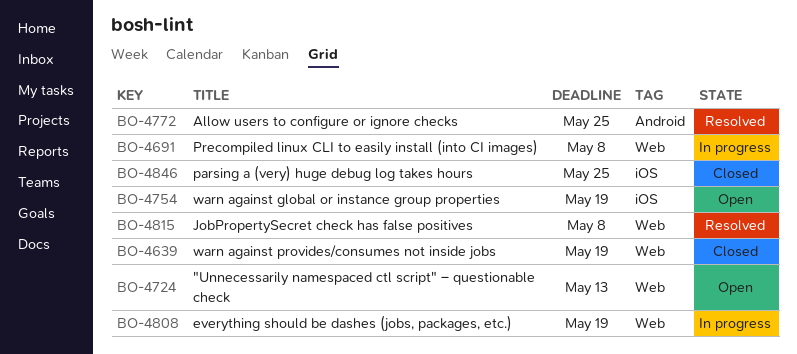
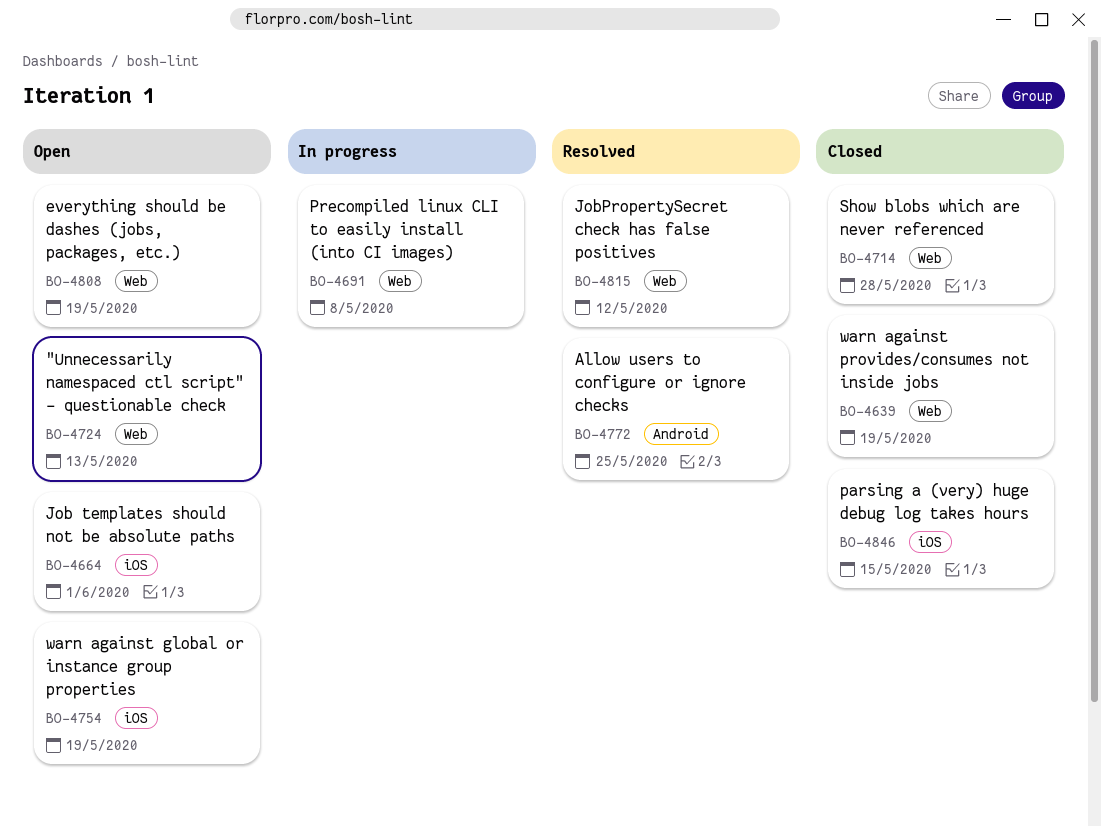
BO-4664: none -> present
BO-4714: none -> present
BO-4808, status: In progress -> Open
BO-4815, due: May 8 -> May 12
BO-4846, due: May 25 -> May 15

